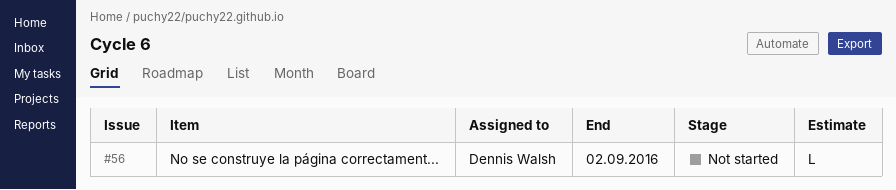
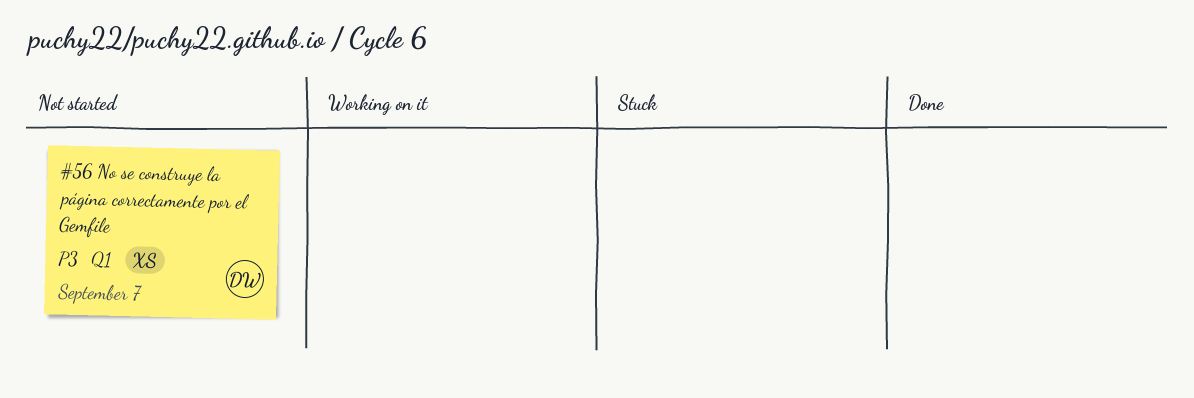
#56, estimate: L -> XS
#56, due: Sep 2 -> Sep 7

